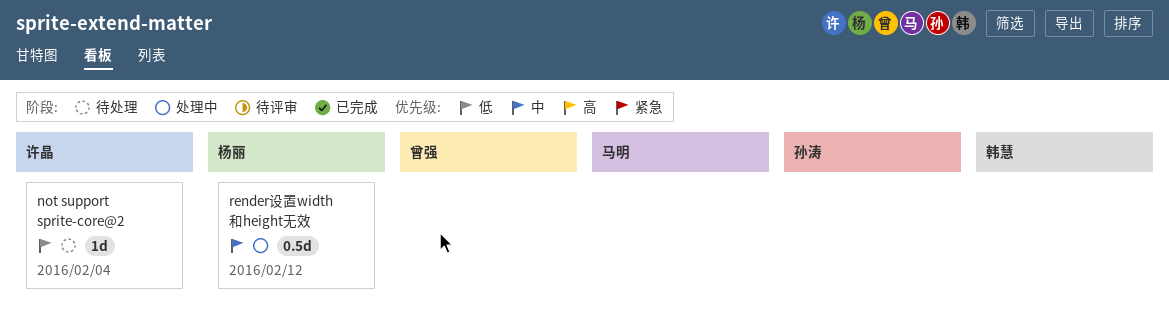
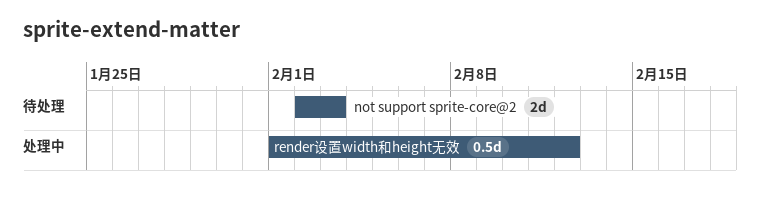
not support sprite-core@2, estimate: 1d -> 2d
not support sprite-core@2, due: Feb 4 -> Feb 3

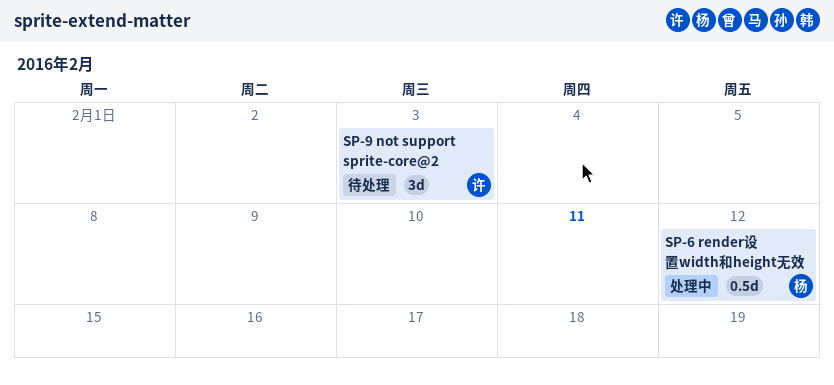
not support sprite-core@2, estimate: 2d -> 3d

